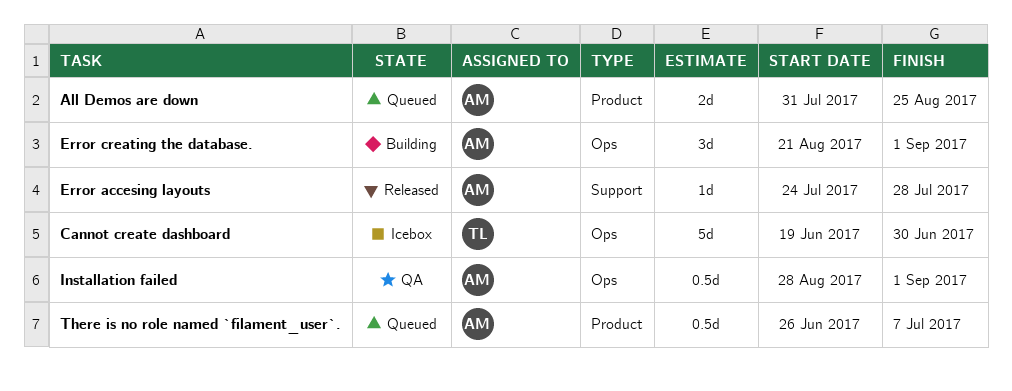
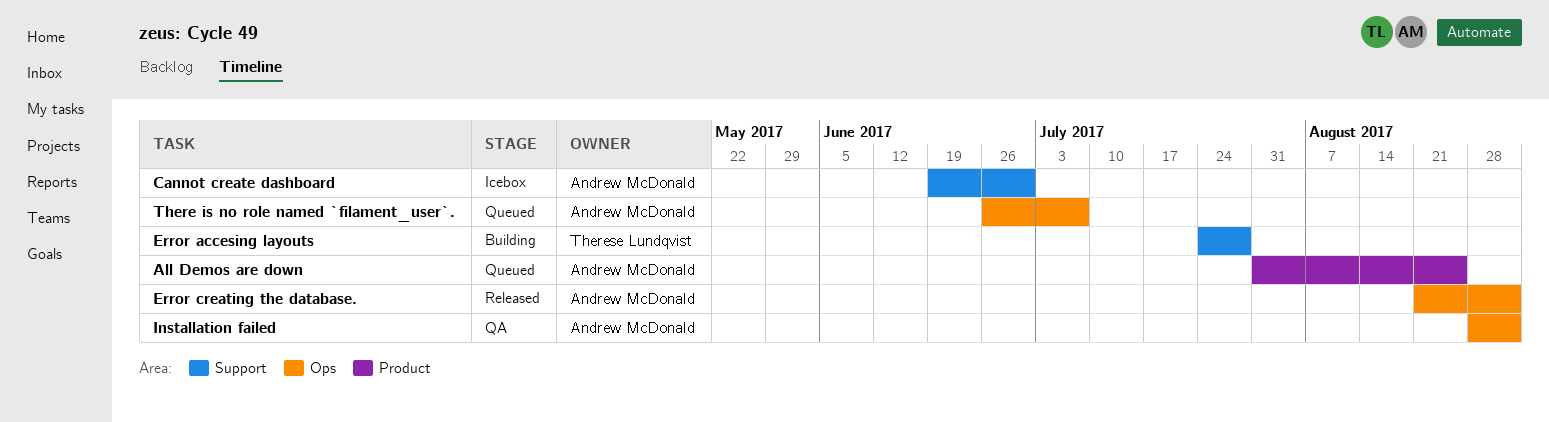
Cannot create dashboard, owner: Therese Lundqvist -> Andrew McDonald
Cannot create dashboard, label: Ops -> Support
Error accesing layouts, status: Released -> Building
Error accesing layouts, owner: Andrew McDonald -> Therese Lundqvist
Error creating the database., status: Building -> Released
There is no role named `filament_user`., label: Product -> Ops

